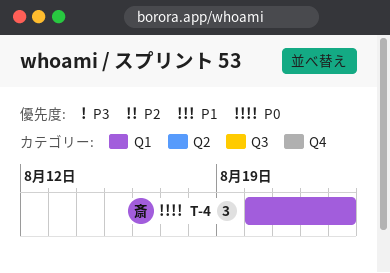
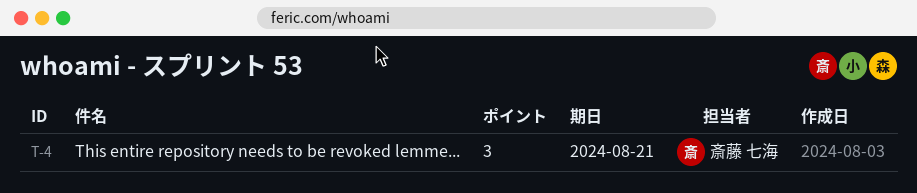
T-4, due: Aug 23 -> Aug 21

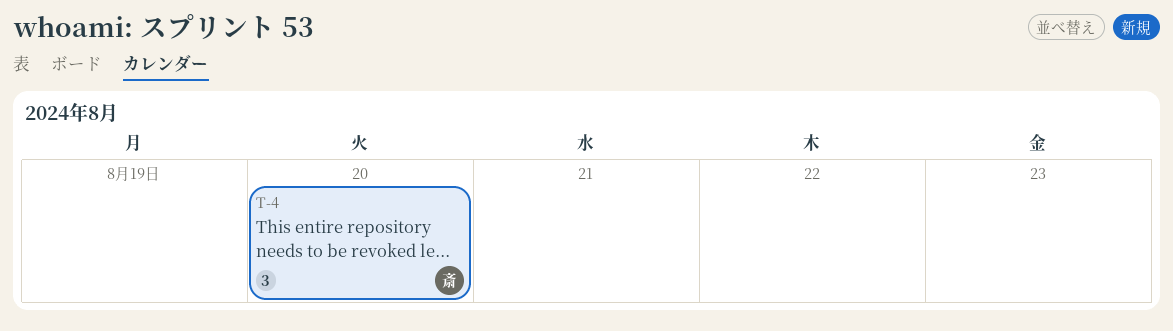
T-4, due: Aug 21 -> Aug 20

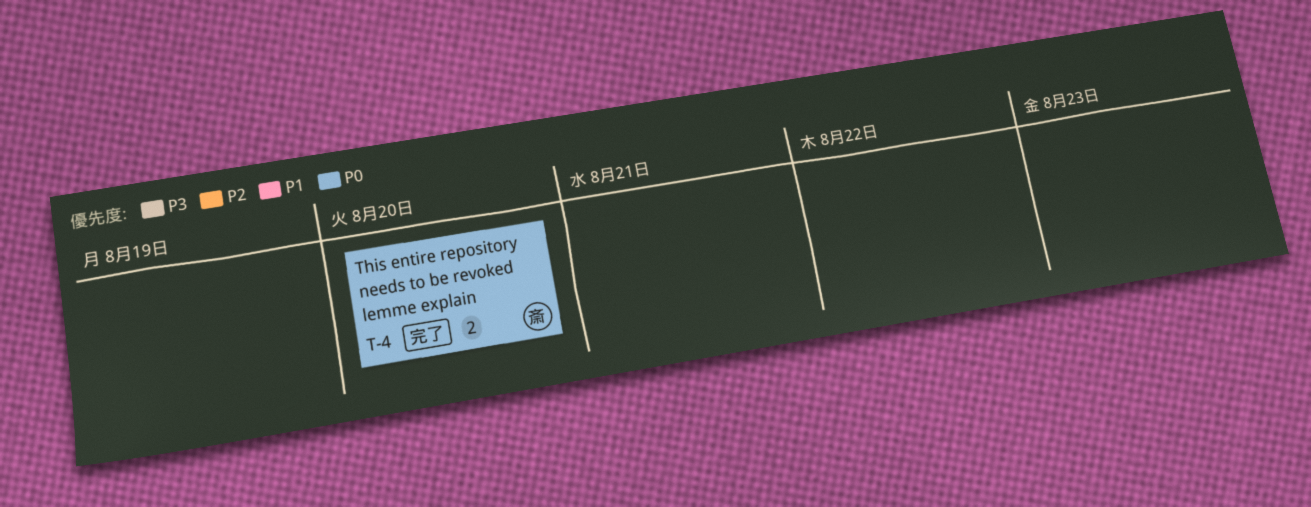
T-4, estimate: 3 -> 2

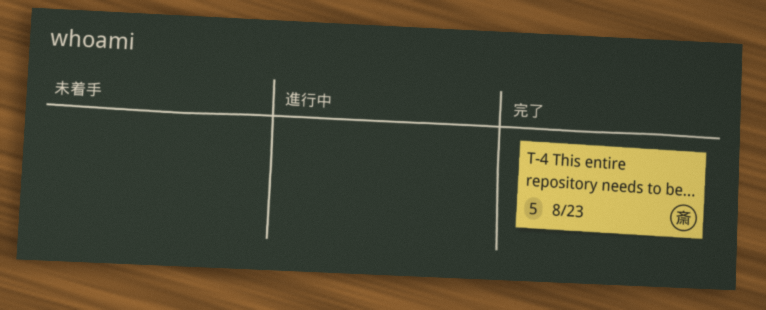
T-4, estimate: 2 -> 5
T-4, due: Aug 20 -> Aug 23

